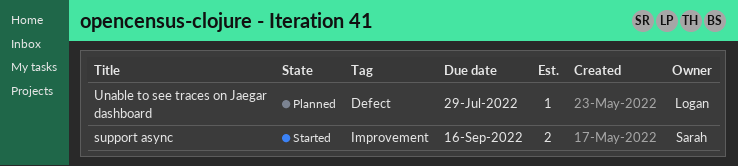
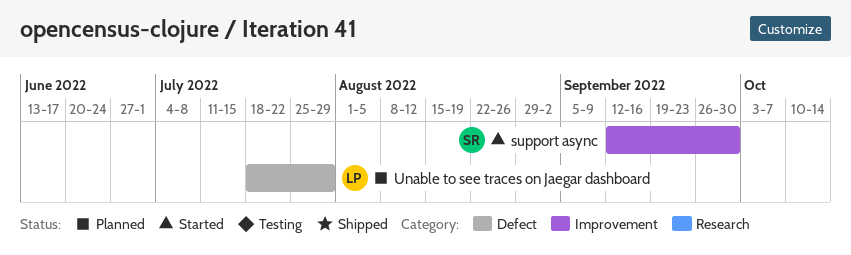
support async, due: Sep 16 -> Sep 30

